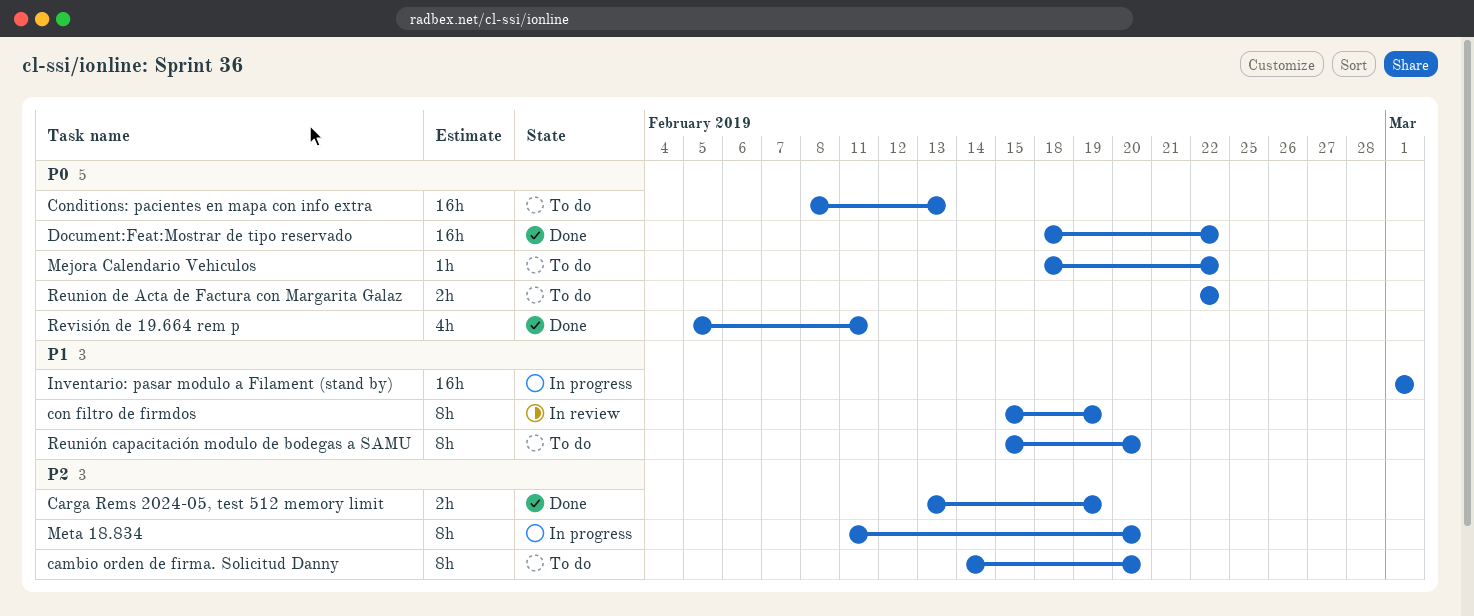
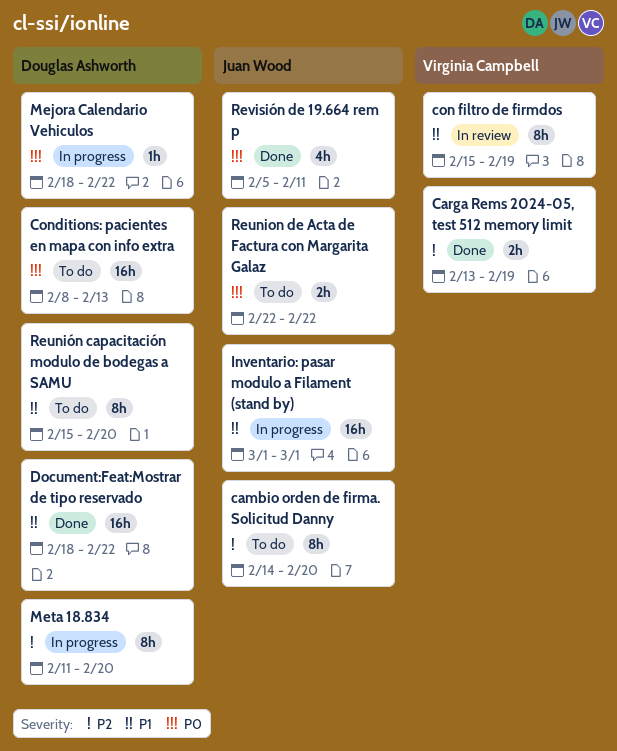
Document:Feat:Mostrar de tipo reservado, priority: P0 -> P1
Mejora Calendario Vehiculos, status: To do -> In progress

